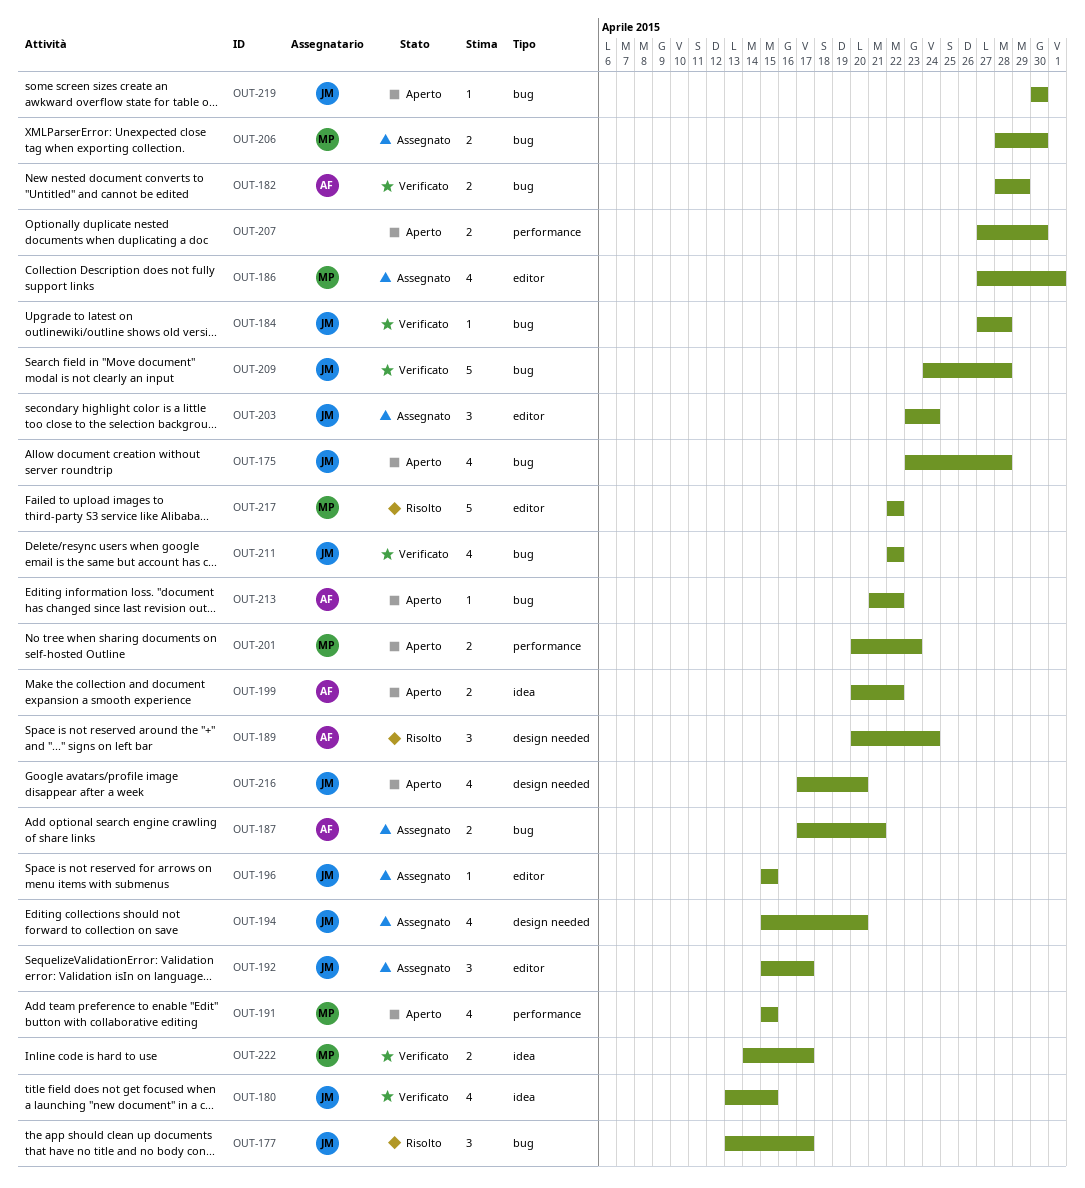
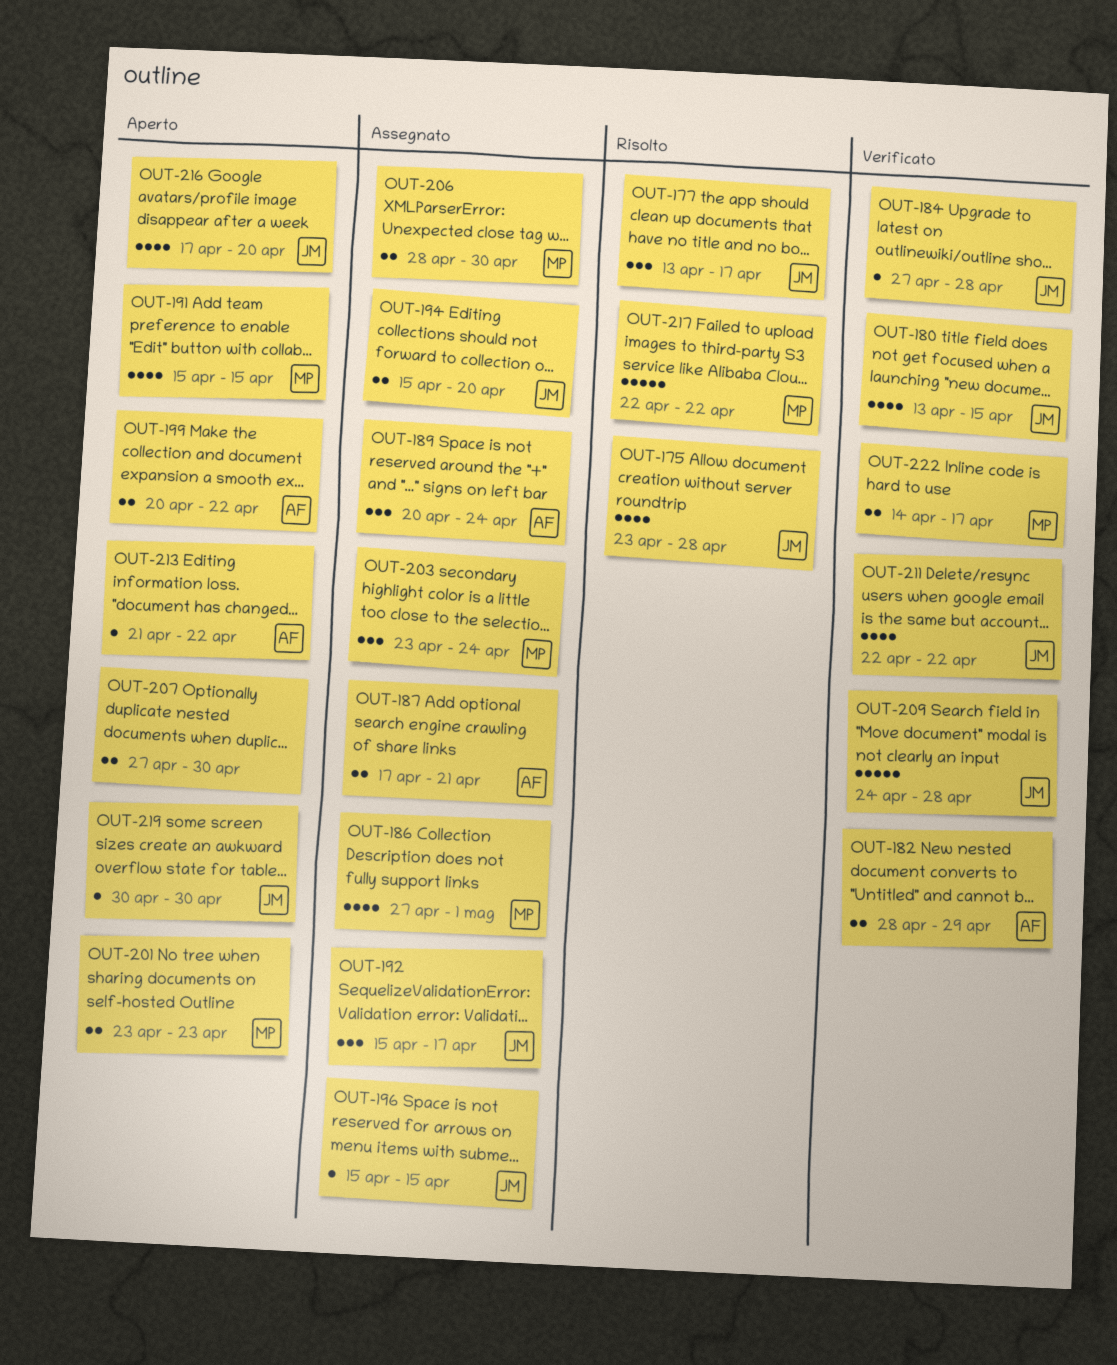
OUT-175, status: Aperto -> Risolto
OUT-189, status: Risolto -> Assegnato
OUT-194, estimate: 4 -> 2
OUT-201, start: Apr 20 -> Apr 23
OUT-203, owner: JM -> MP

